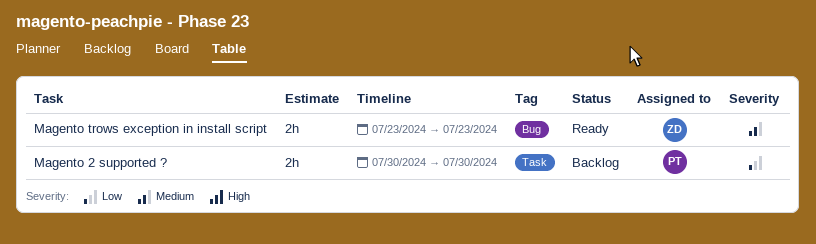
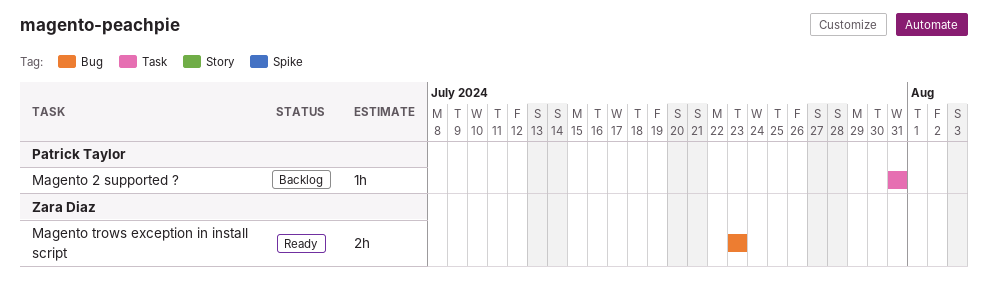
Magento 2 supported ?, estimate: 2h -> 1h
Magento 2 supported ?, start: Jul 30 -> Jul 31
Magento 2 supported ?, due: Jul 30 -> Jul 31

